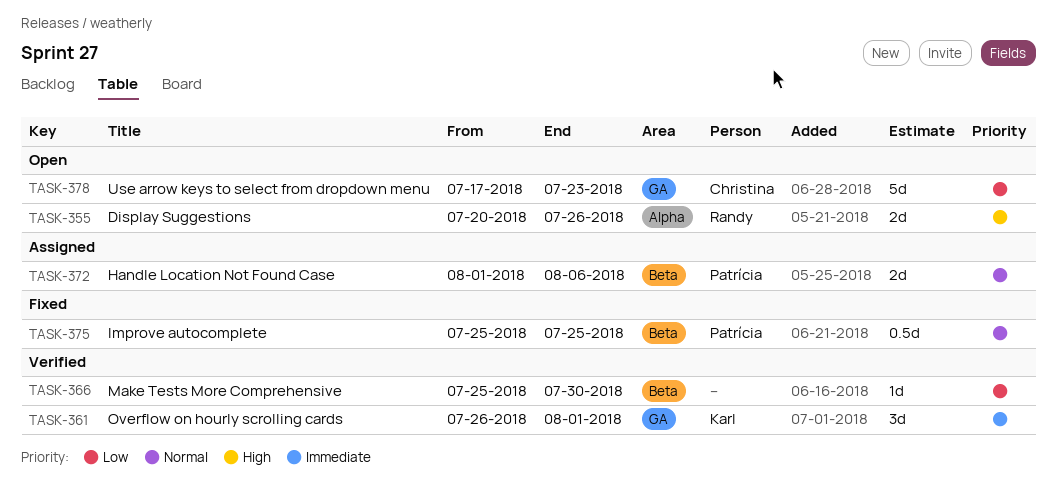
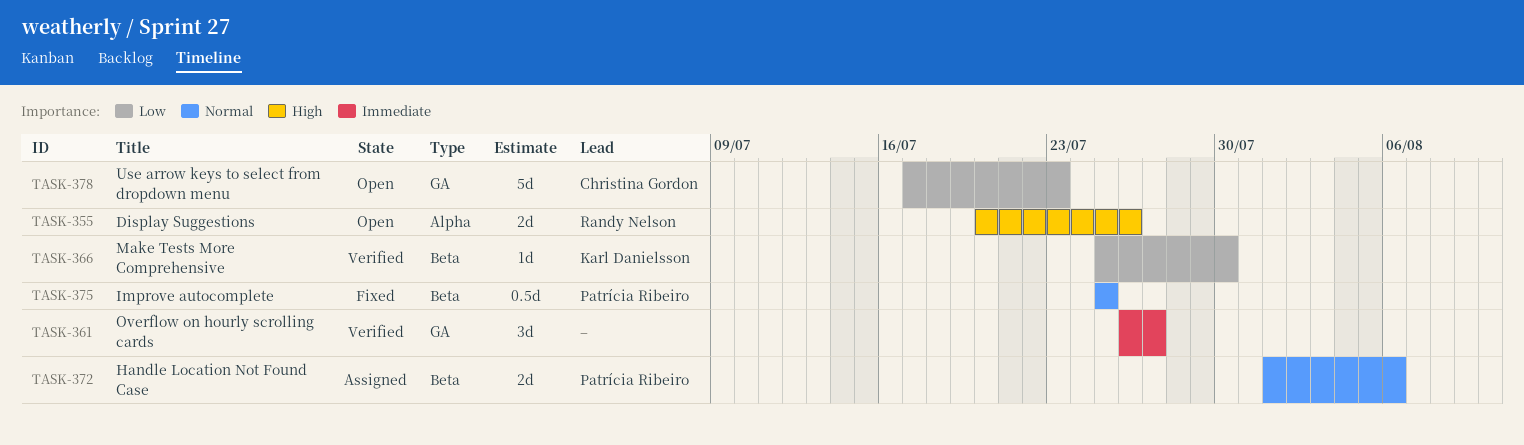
TASK-361, owner: Karl Danielsson -> none
TASK-361, due: Aug 1 -> Jul 27
TASK-366, owner: none -> Karl Danielsson

